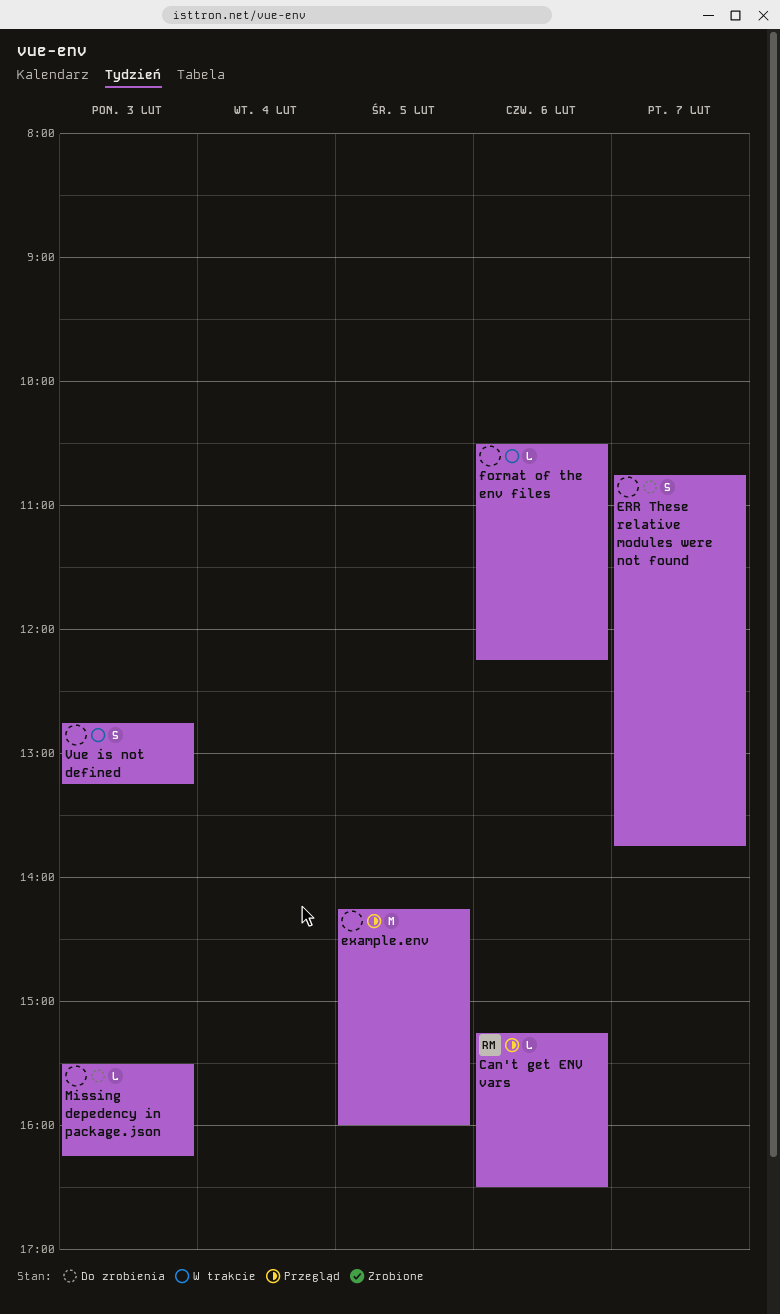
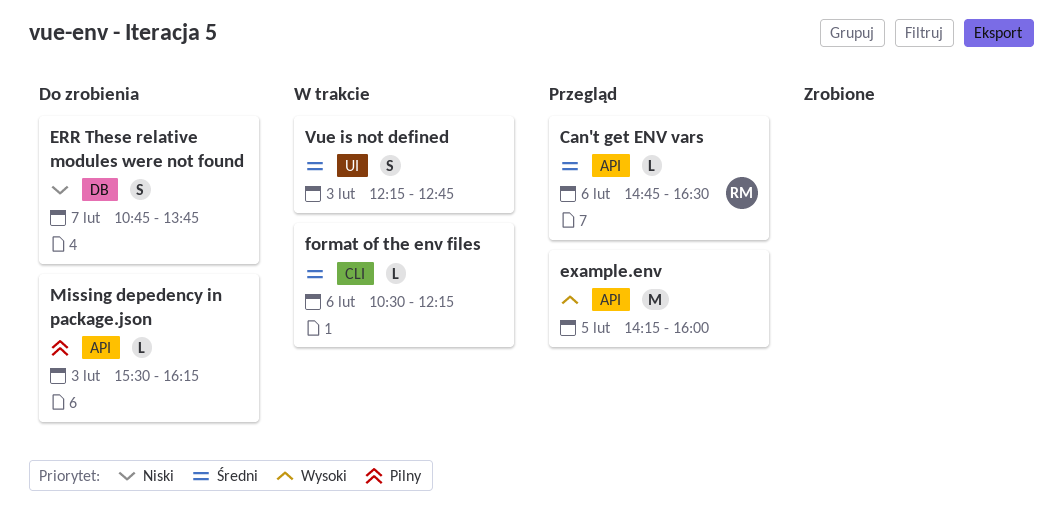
Can't get ENV vars, begins: 15:15 -> 14:45
Vue is not defined, begins: 12:45 -> 12:15
Vue is not defined, ends: 13:15 -> 12:45

